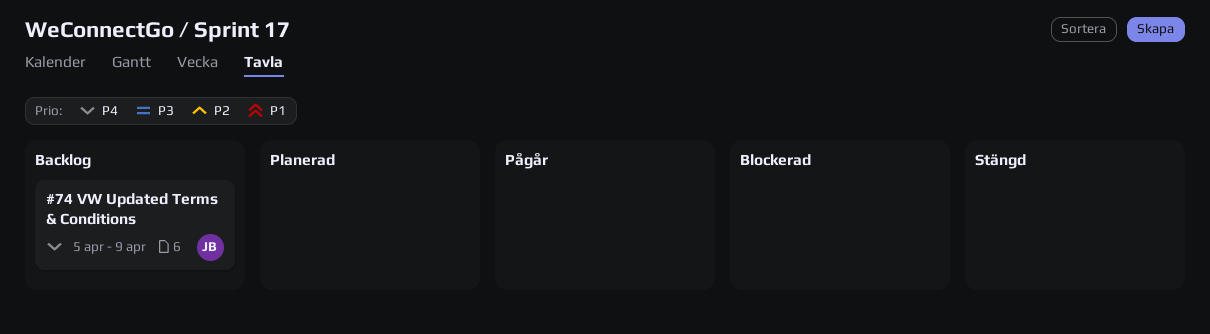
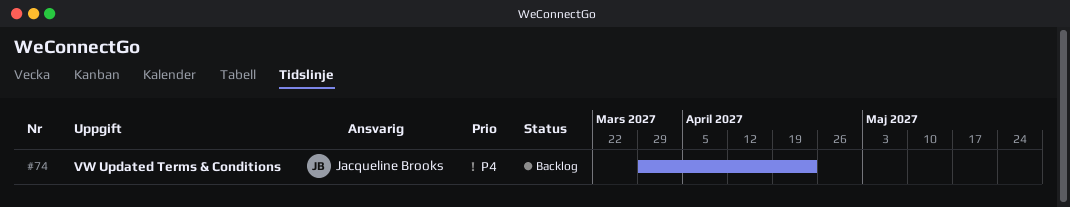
#74, start: Apr 5 -> Mar 29
#74, due: Apr 9 -> Apr 23

